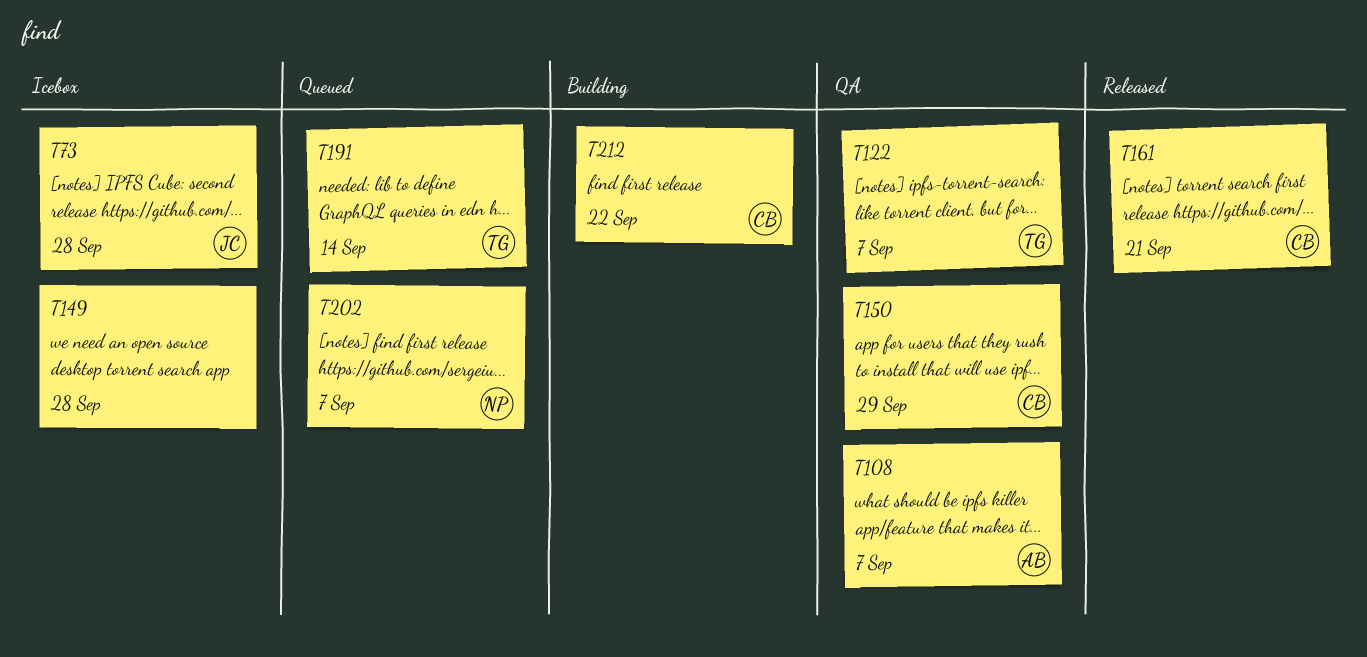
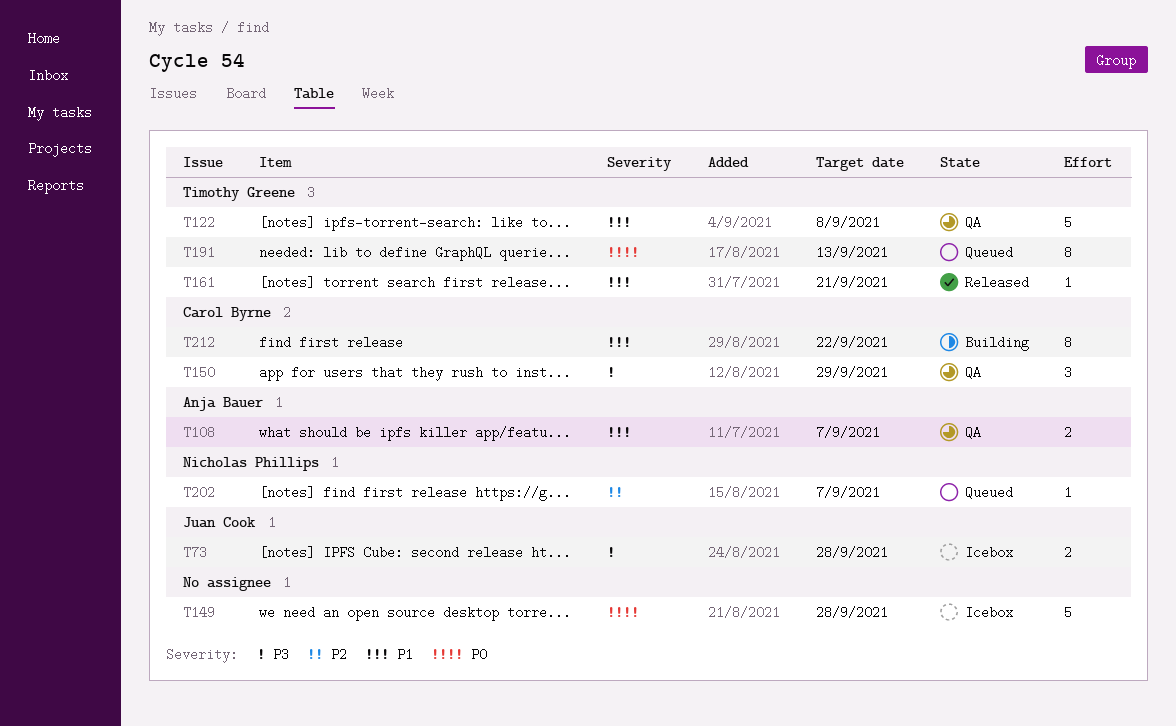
T122, due: Sep 7 -> Sep 8
T161, owner: Carol Byrne -> Timothy Greene
T191, due: Sep 14 -> Sep 13

